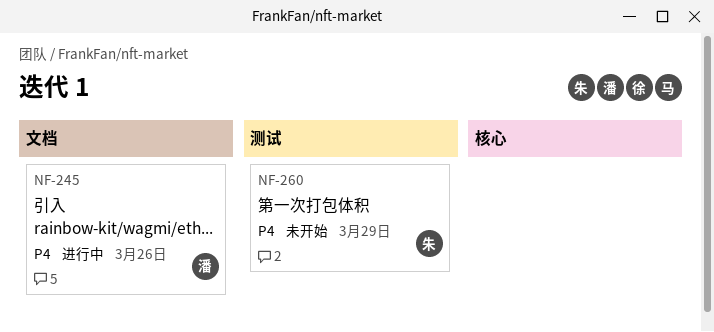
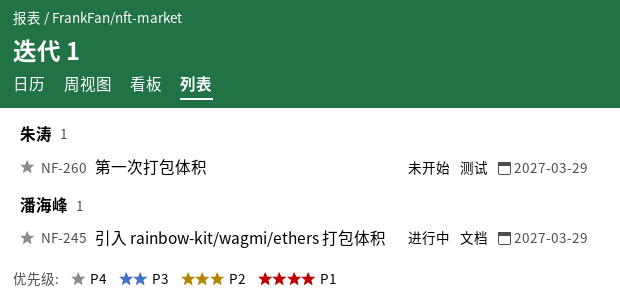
NF-245, due: Mar 26 -> Mar 29

